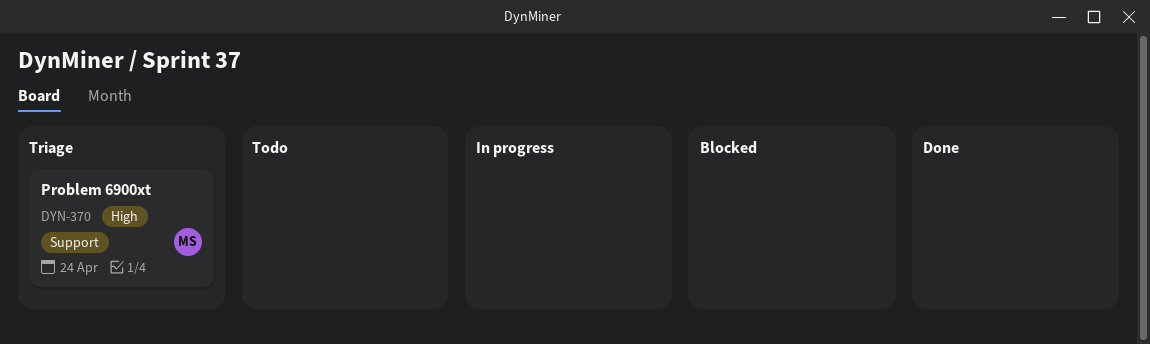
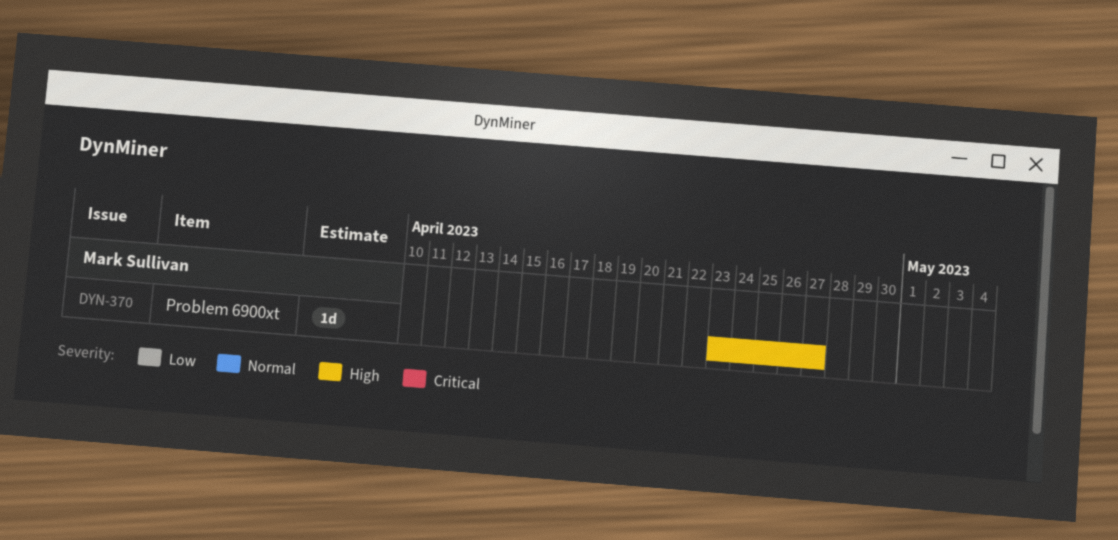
DYN-370, due: Apr 24 -> Apr 27

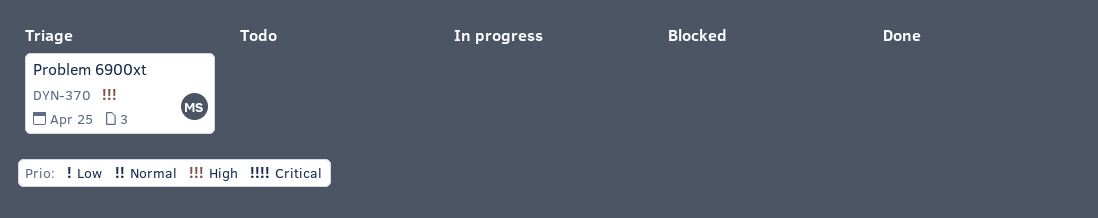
DYN-370, due: Apr 27 -> Apr 25

